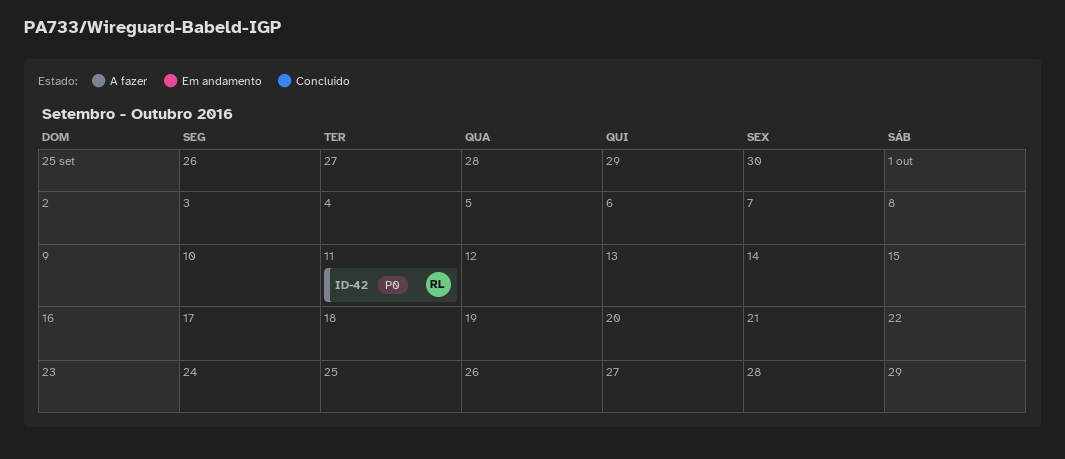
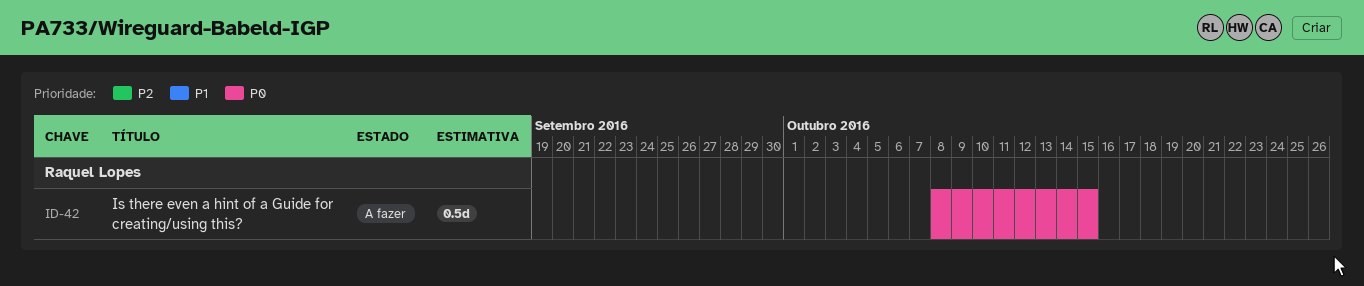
ID-42, due: Oct 11 -> Oct 15

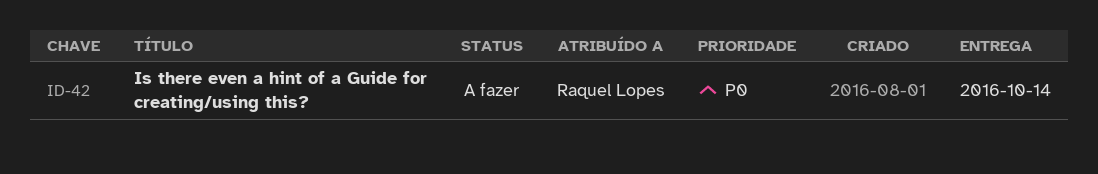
ID-42, due: Oct 15 -> Oct 14

